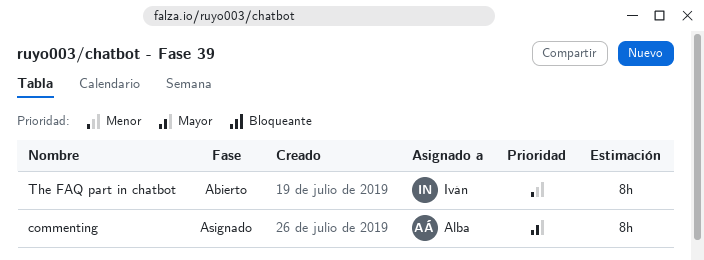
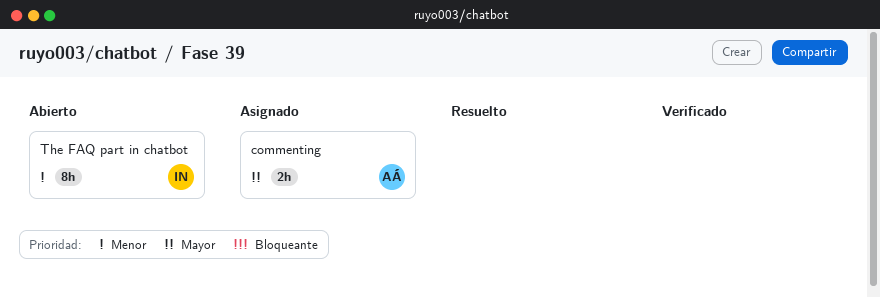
commenting, estimate: 8h -> 2h

